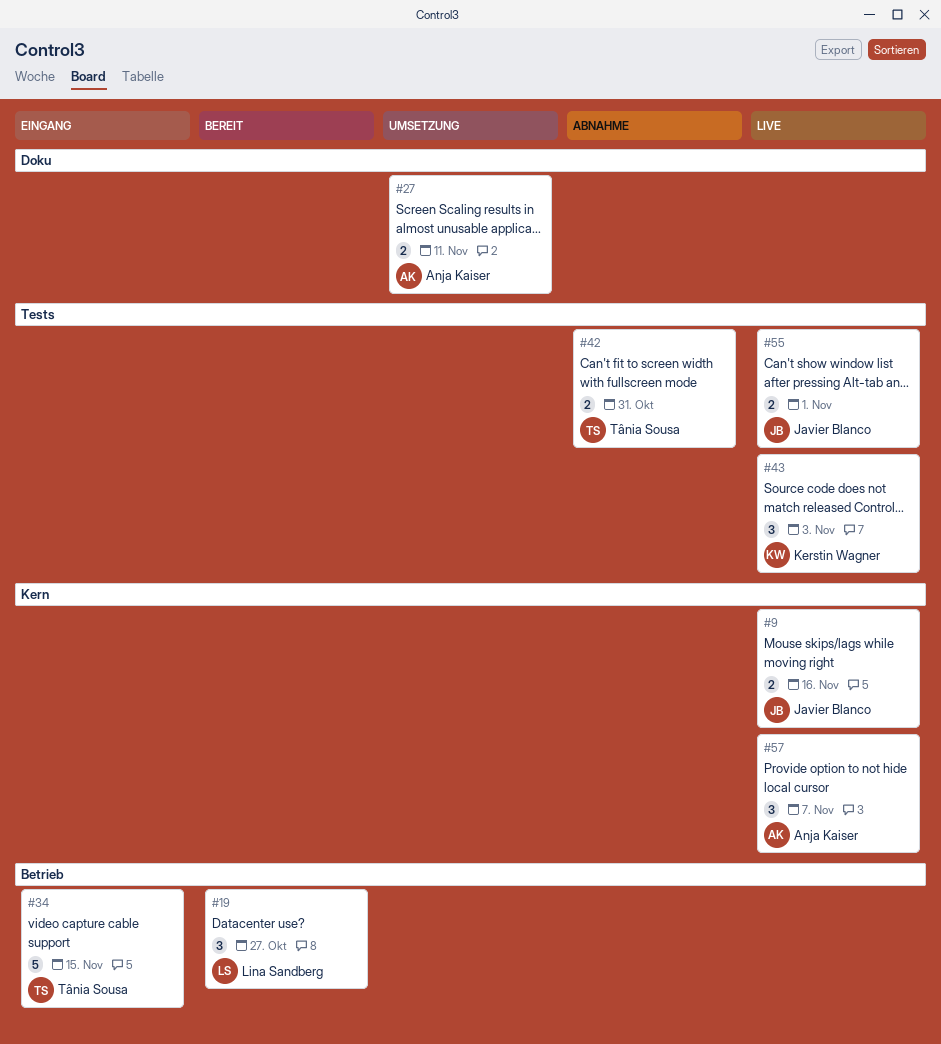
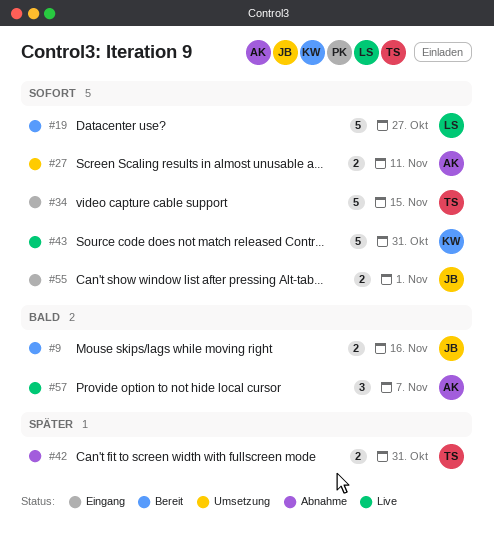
#9, status: Live -> Bereit
#19, estimate: 3 -> 5
#43, estimate: 3 -> 5
#43, due: Nov 3 -> Oct 31
#55, status: Live -> Eingang

